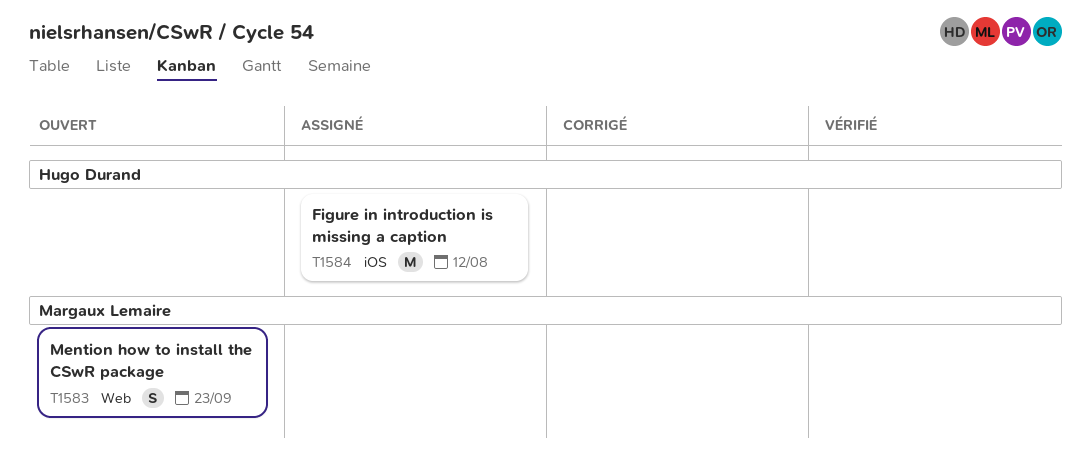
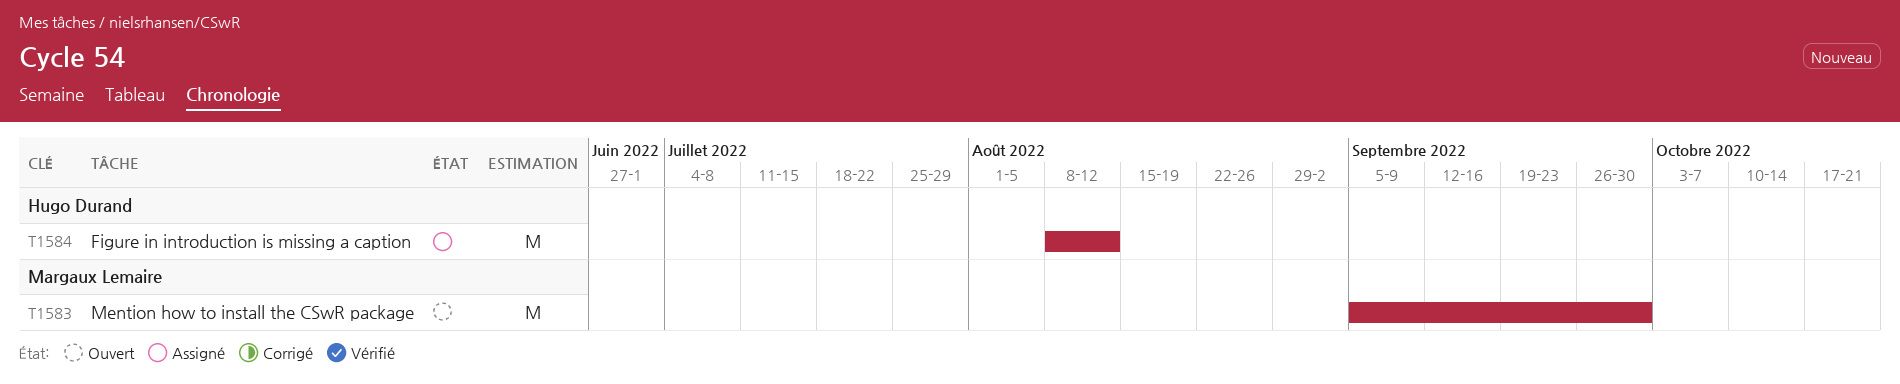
T1583, estimate: S -> M
T1583, due: Sep 23 -> Sep 30

